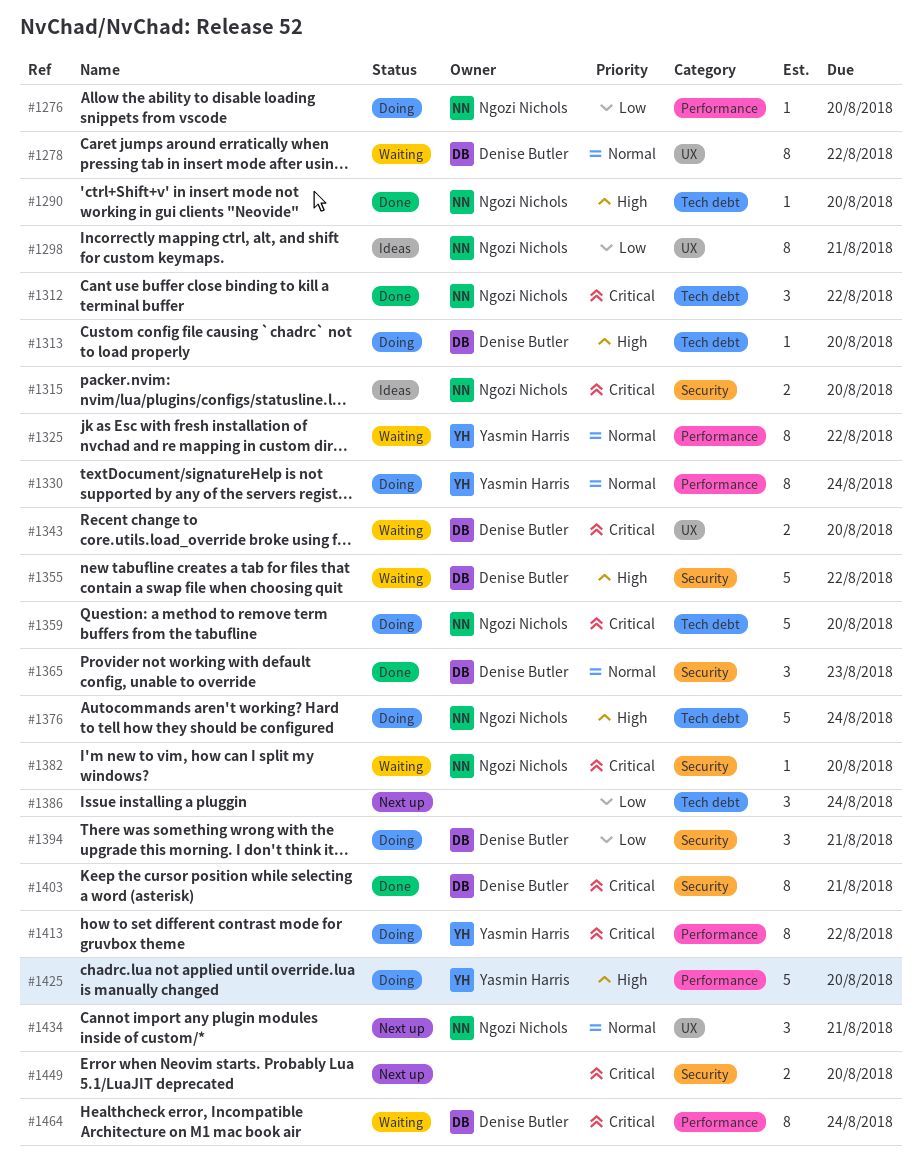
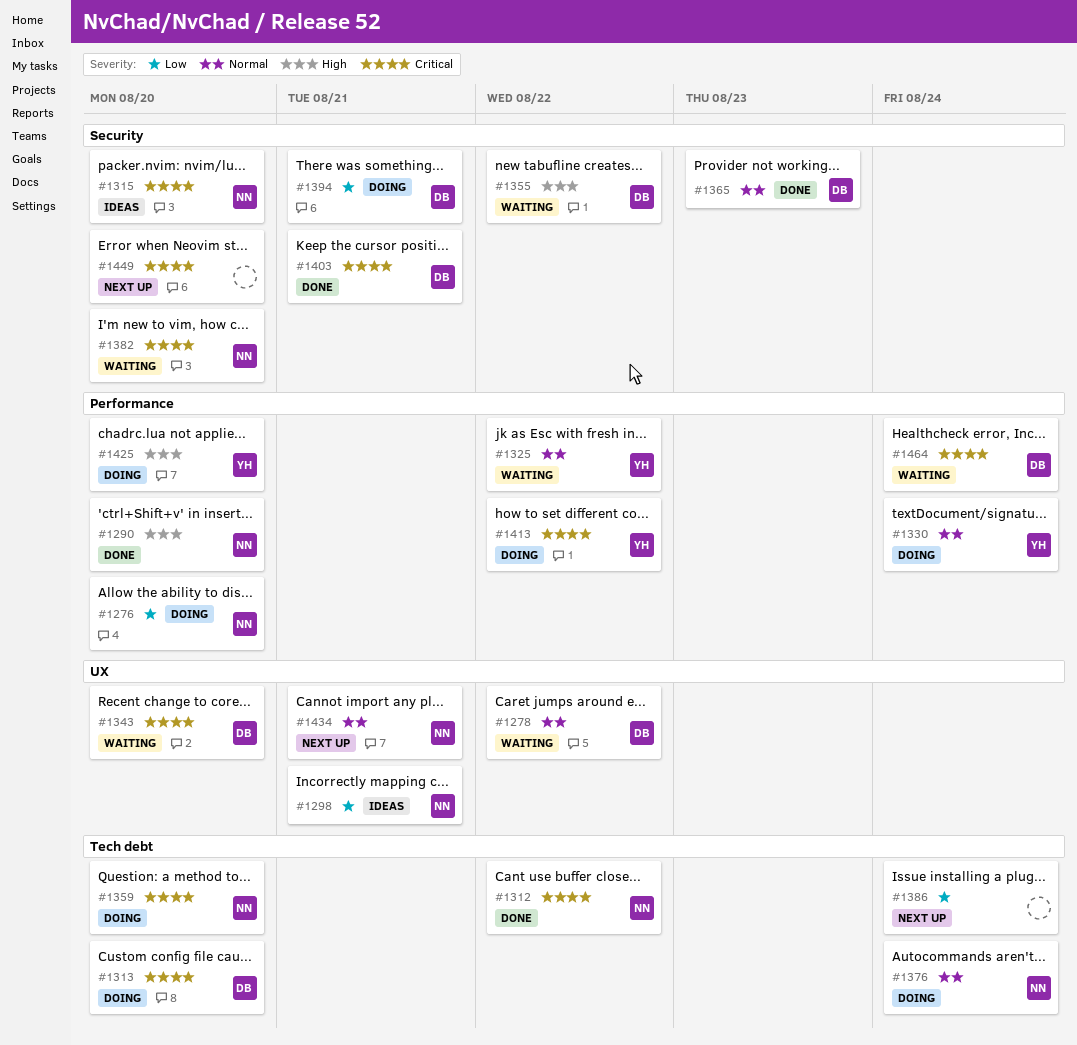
#1290, label: Tech debt -> Performance
#1313, priority: High -> Critical
#1376, priority: High -> Normal

